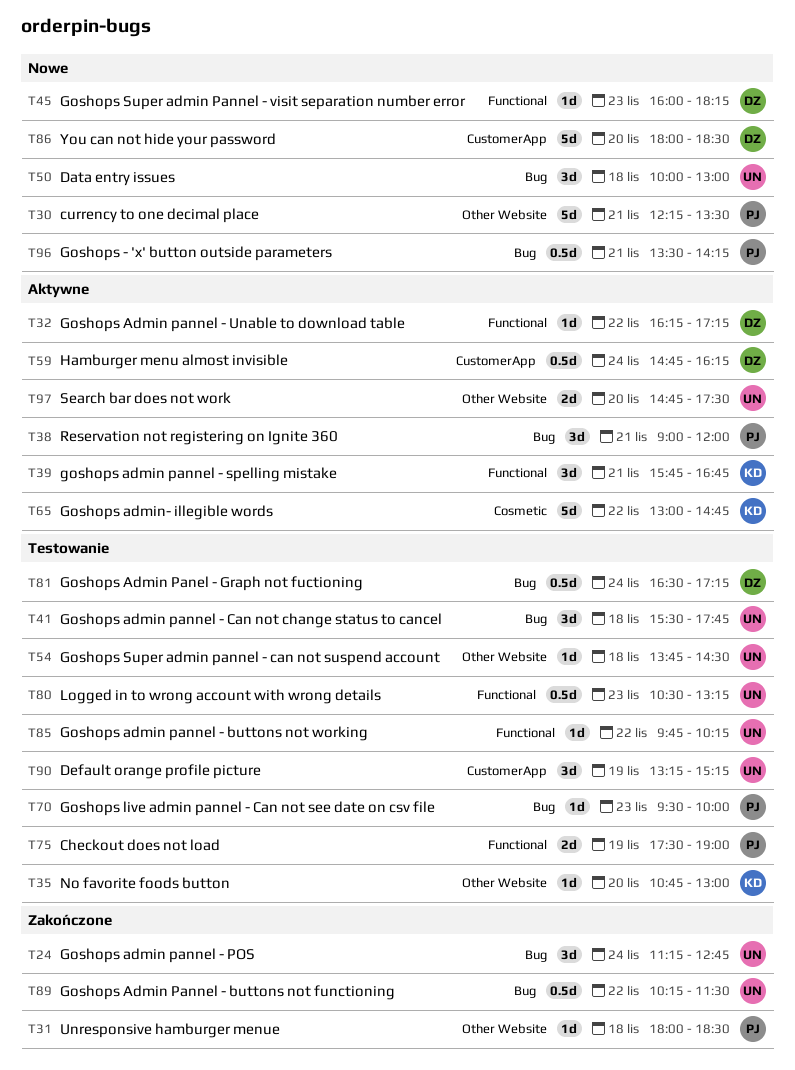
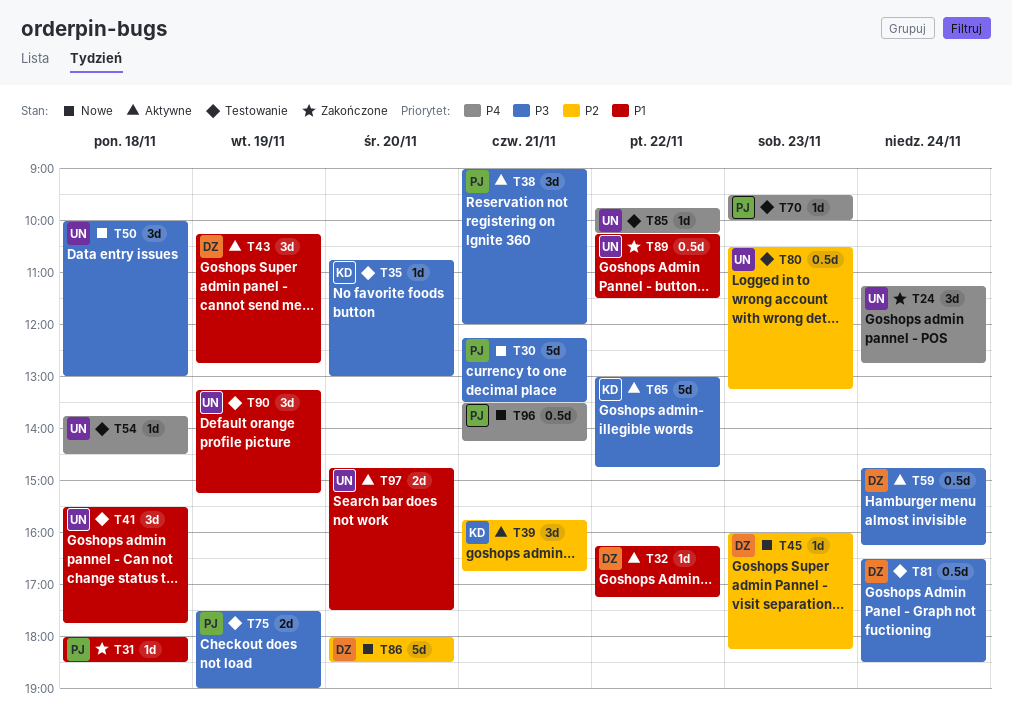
T43: none -> present
T81, ends: 17:15 -> 18:30

